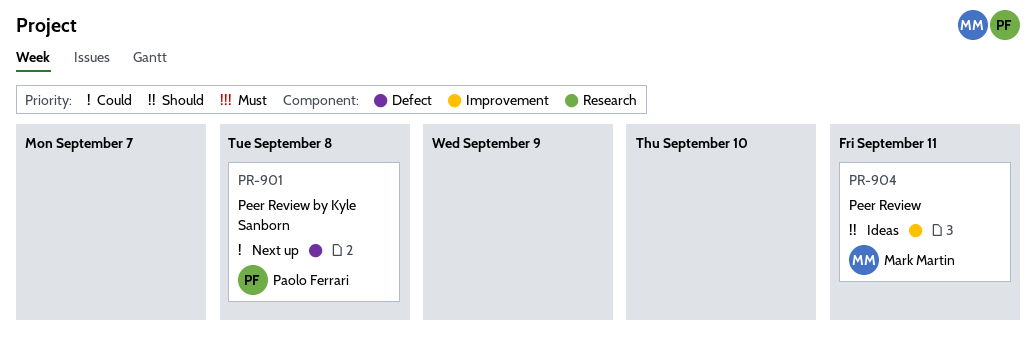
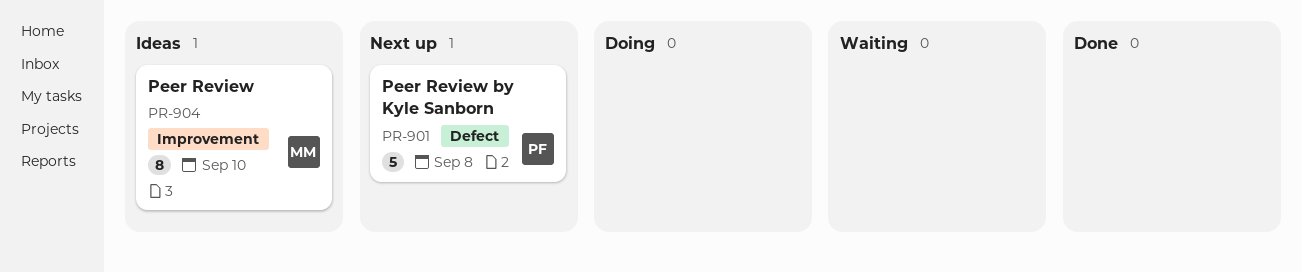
PR-904, due: Sep 11 -> Sep 10

